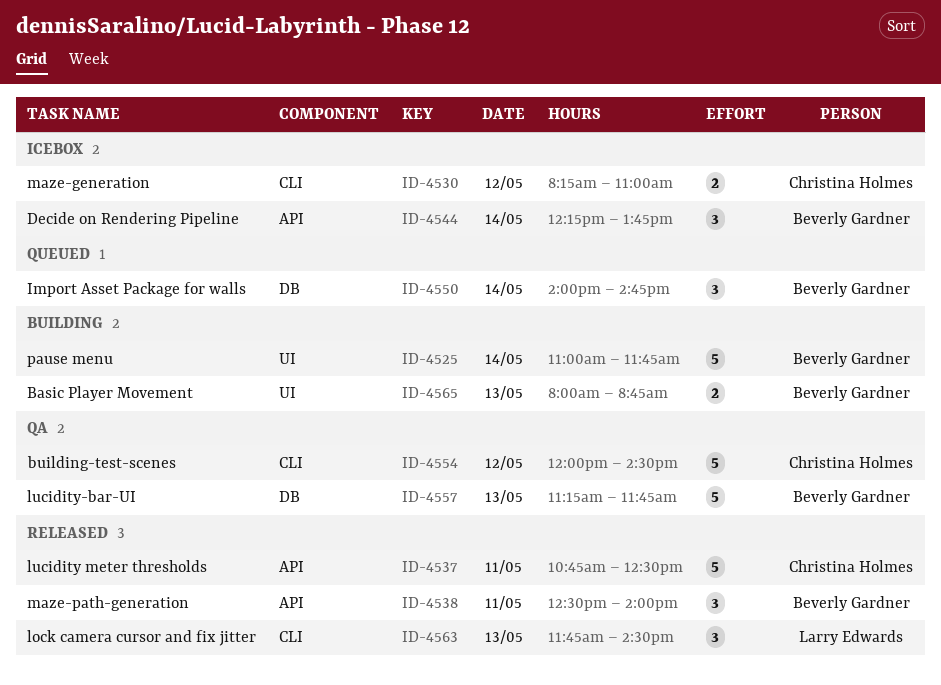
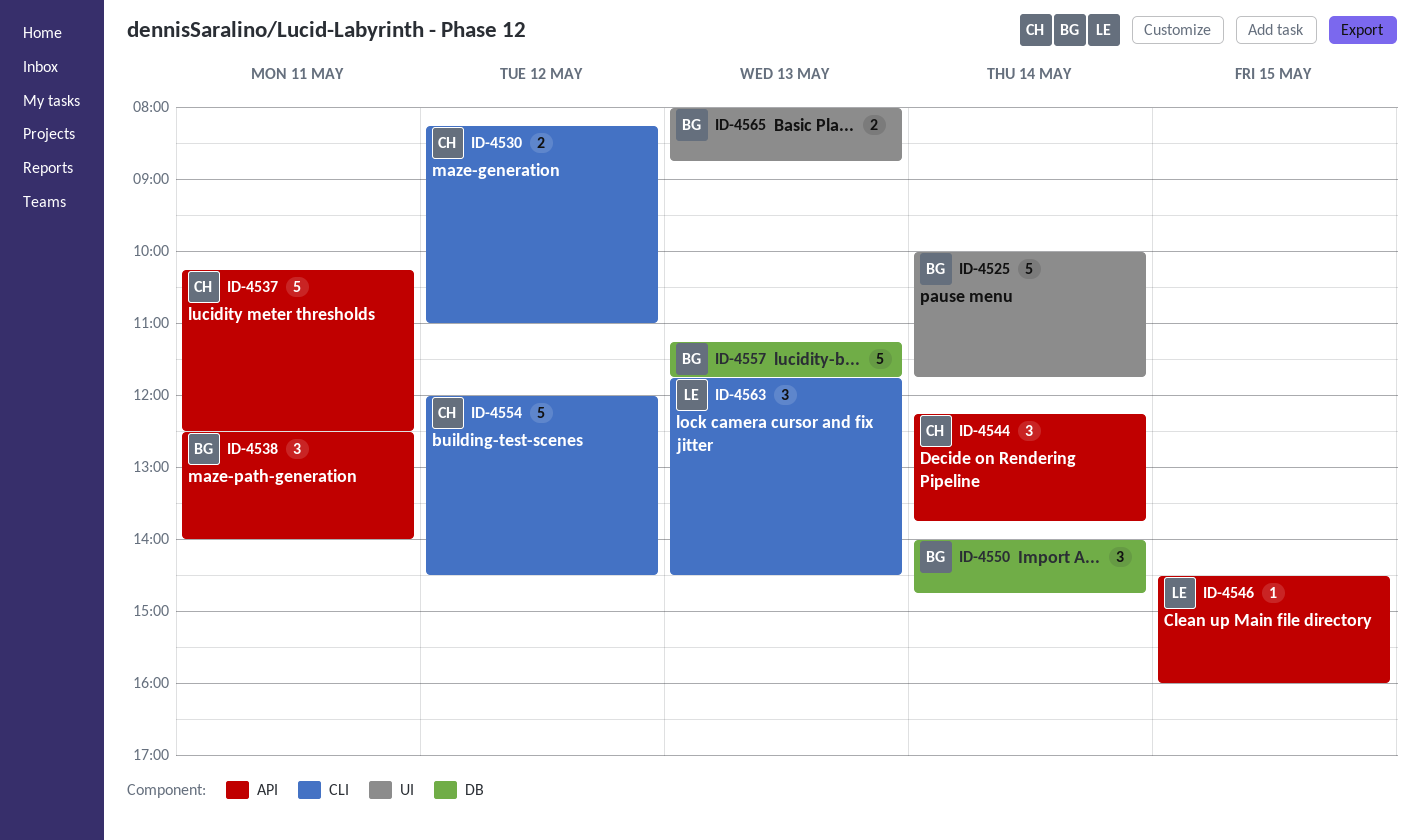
ID-4525, begins: 11:00 -> 10:00
ID-4537, begins: 10:45 -> 10:15
ID-4544, owner: Beverly Gardner -> Christina Holmes
ID-4546: none -> present

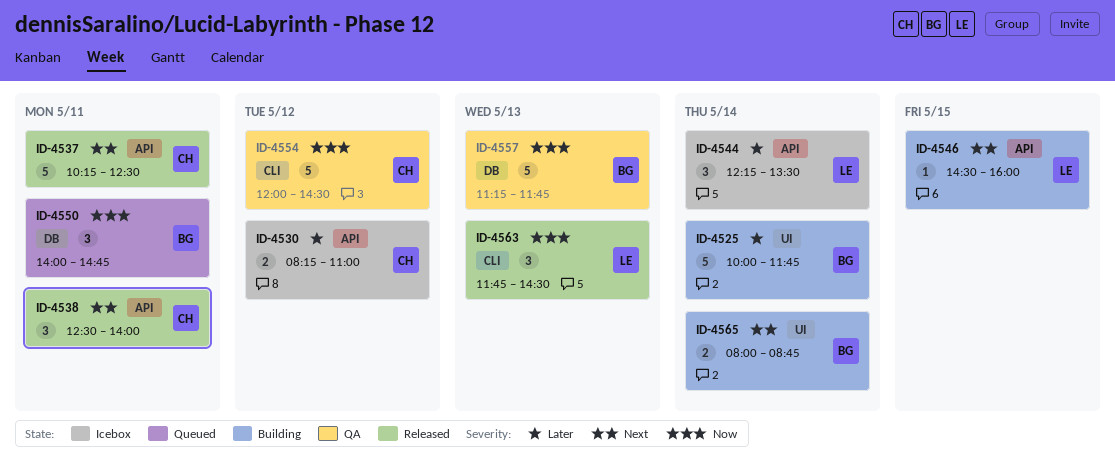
ID-4530, label: CLI -> API
ID-4538, owner: BG -> CH
ID-4544, owner: CH -> LE
ID-4544, ends: 13:45 -> 13:30
ID-4550, day: May 14 -> May 11
ID-4565, day: May 13 -> May 14

